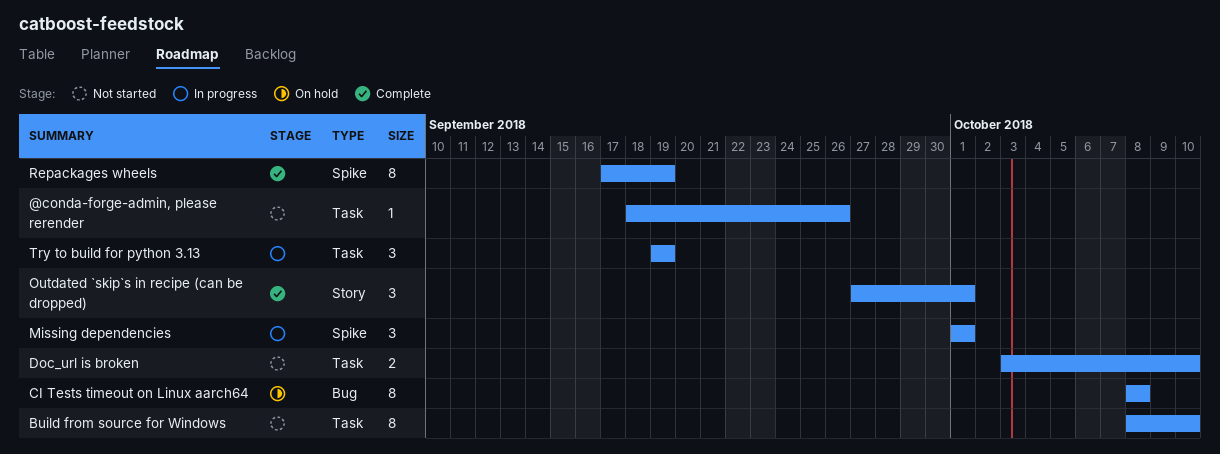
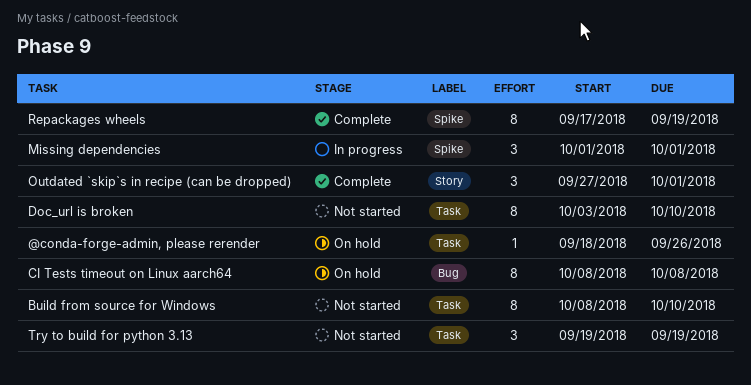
@conda-forge-admin, please rerender, status: Not started -> On hold
Doc_url is broken, estimate: 2 -> 8
Try to build for python 3.13, status: In progress -> Not started

